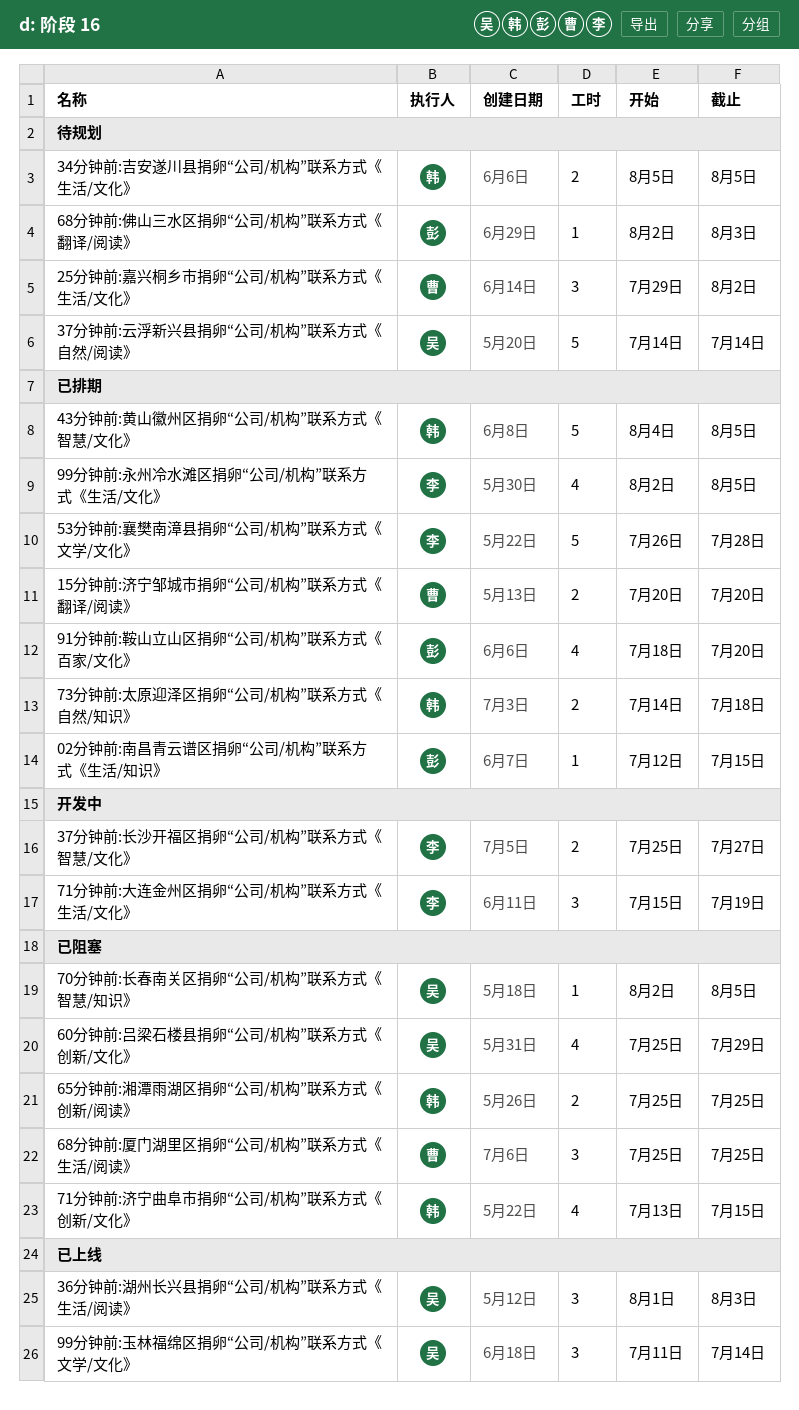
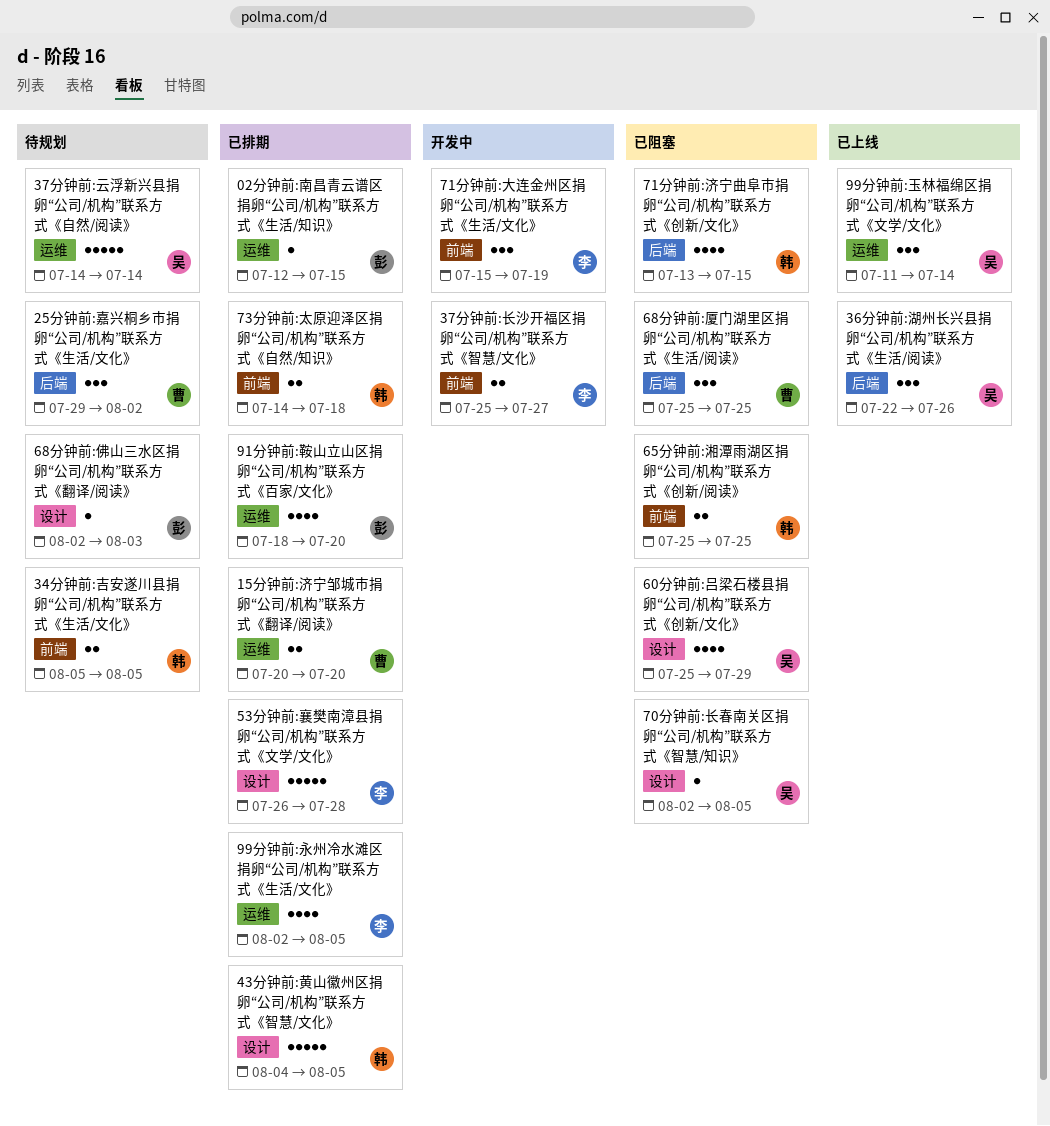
36分钟前:湖州长兴县捐卵“公司/机构”联系方式《生活/阅读》, start: Aug 1 -> Jul 22
36分钟前:湖州长兴县捐卵“公司/机构”联系方式《生活/阅读》, due: Aug 3 -> Jul 26

